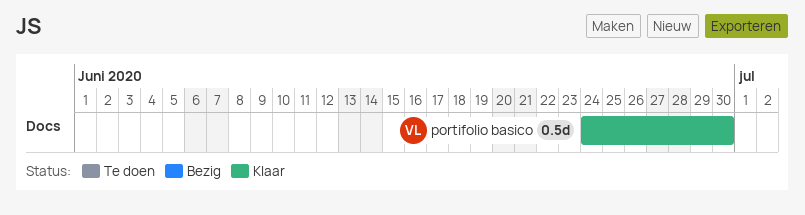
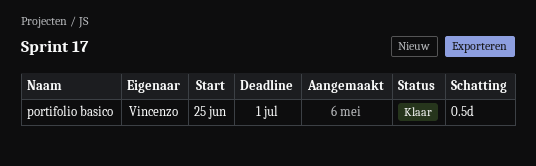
portifolio basico, start: Jun 24 -> Jun 25
portifolio basico, due: Jun 30 -> Jul 1

